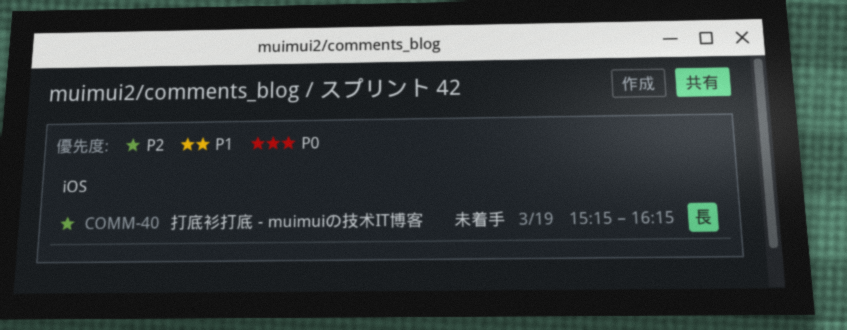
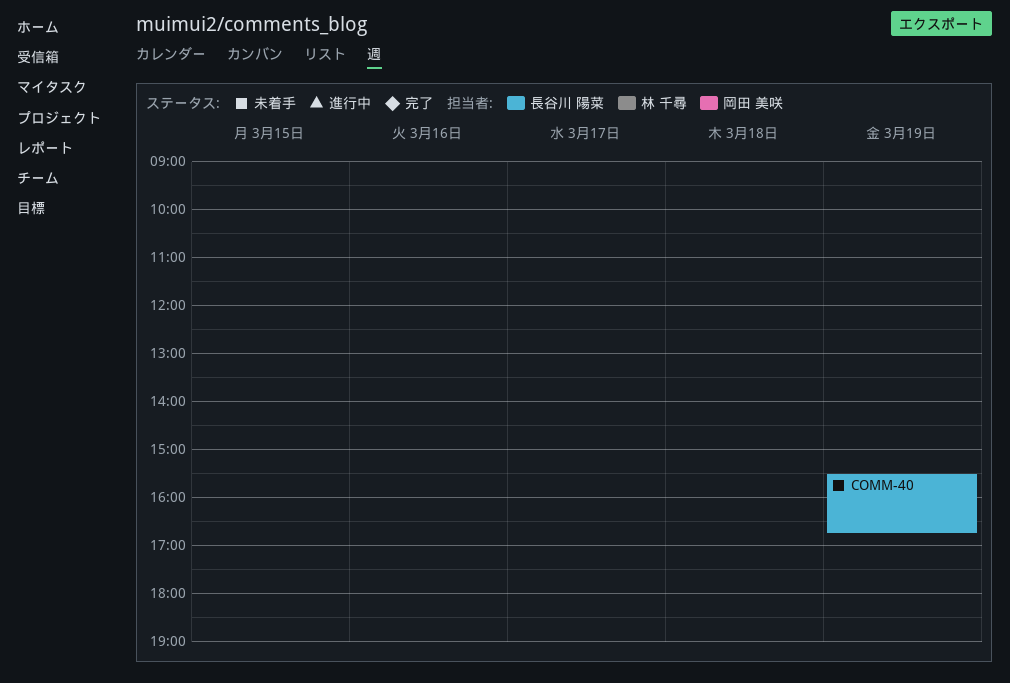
COMM-40, begins: 15:15 -> 15:30
COMM-40, ends: 16:15 -> 16:45

